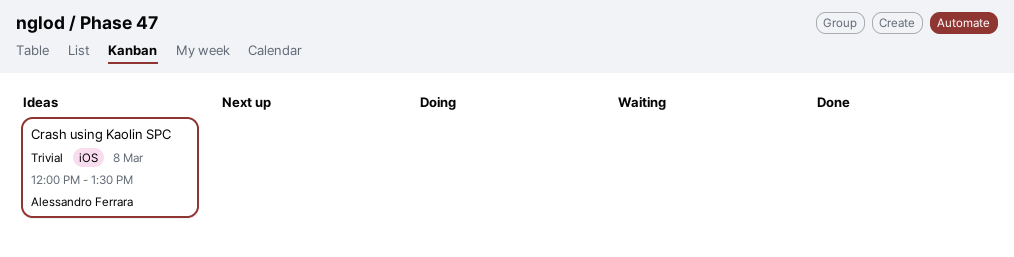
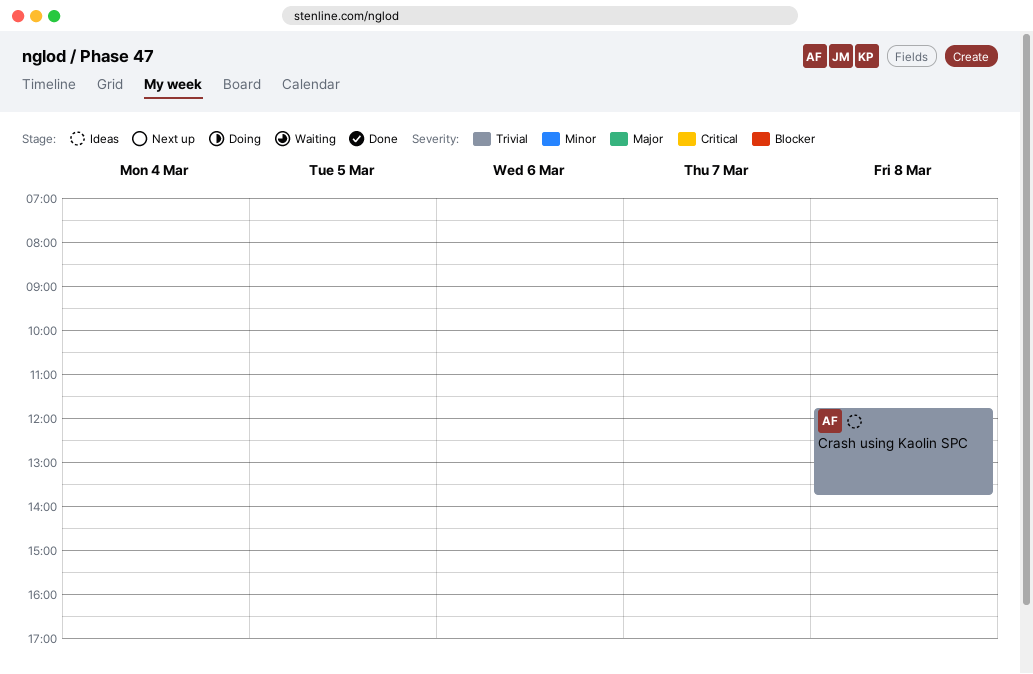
Crash using Kaolin SPC, begins: 12:00 -> 11:45
Crash using Kaolin SPC, ends: 13:30 -> 13:45

